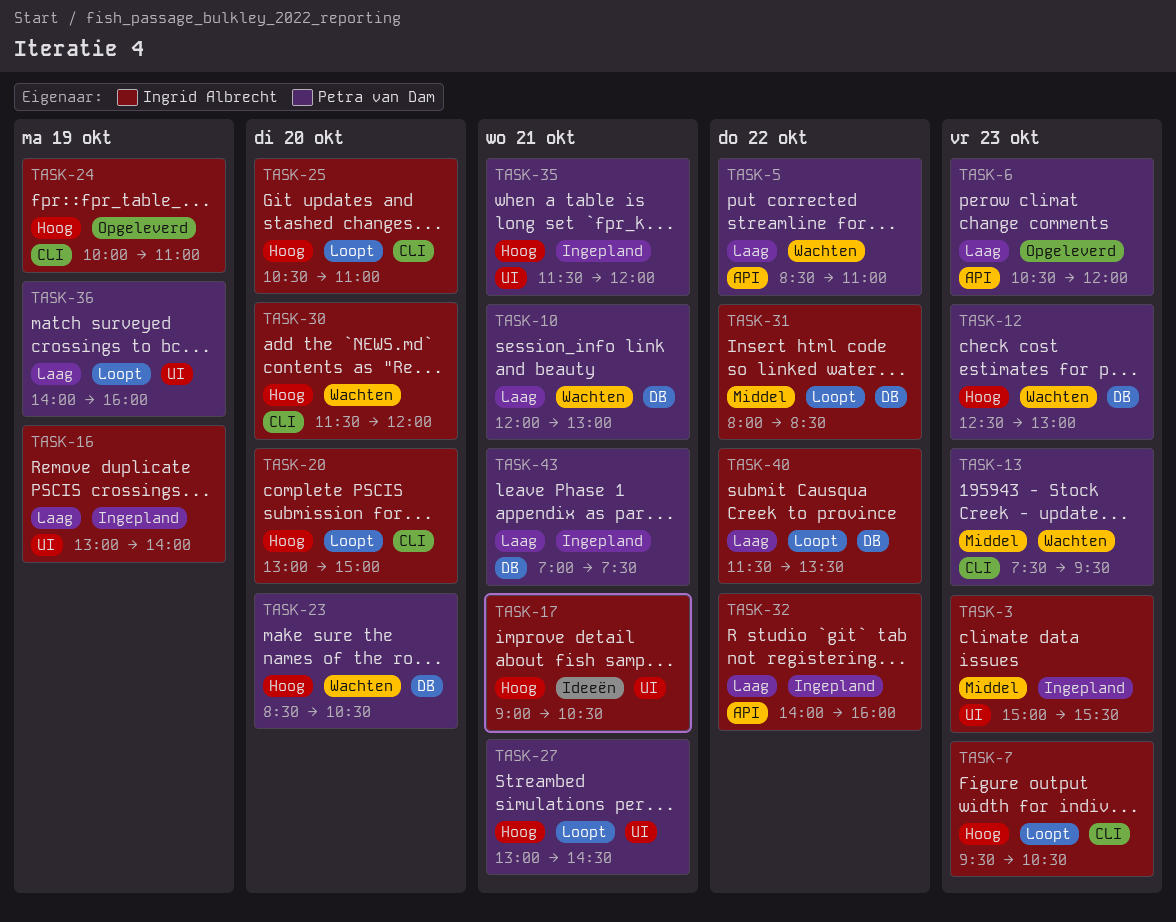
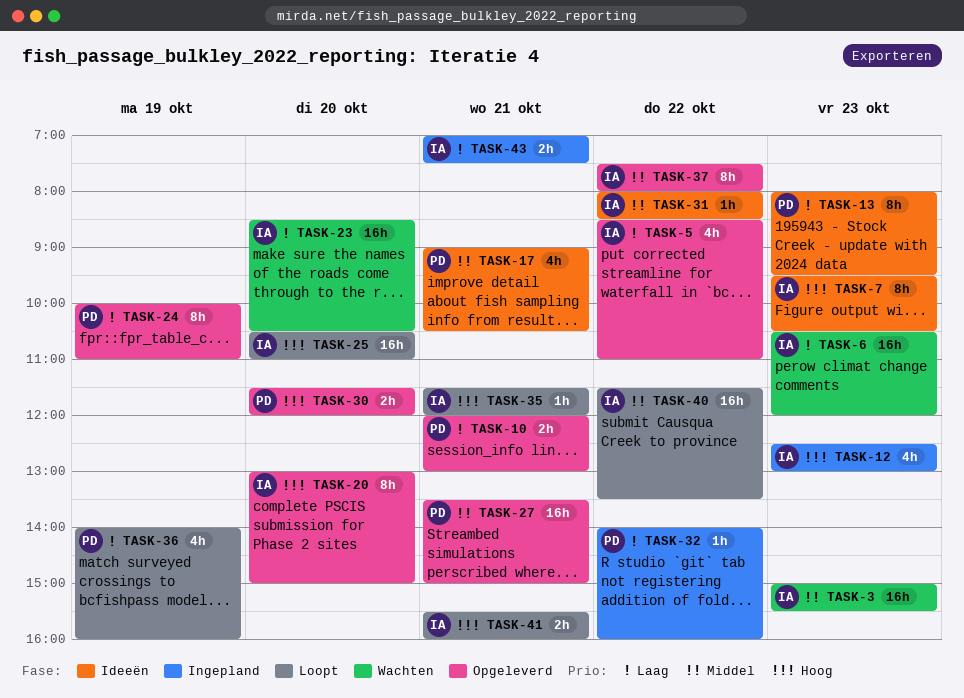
TASK-3, status: Ingepland -> Wachten
TASK-5, status: Wachten -> Opgeleverd
TASK-5, owner: Petra van Dam -> Ingrid Albrecht
TASK-6, status: Opgeleverd -> Wachten
TASK-6, owner: Petra van Dam -> Ingrid Albrecht
TASK-7, status: Loopt -> Ideeën
TASK-10, status: Wachten -> Opgeleverd
TASK-12, status: Wachten -> Ingepland
TASK-12, owner: Petra van Dam -> Ingrid Albrecht
TASK-13, status: Wachten -> Ideeën
TASK-13, priority: Middel -> Laag
TASK-13, begins: 07:30 -> 08:00
TASK-16: present -> none
TASK-17, owner: Ingrid Albrecht -> Petra van Dam
TASK-17, priority: Hoog -> Middel
TASK-20, status: Loopt -> Opgeleverd
TASK-23, owner: Petra van Dam -> Ingrid Albrecht
TASK-23, priority: Hoog -> Laag
TASK-24, owner: Ingrid Albrecht -> Petra van Dam
TASK-24, priority: Hoog -> Laag
TASK-27, status: Loopt -> Opgeleverd
TASK-27, priority: Hoog -> Middel
TASK-27, begins: 13:00 -> 13:30
TASK-27, ends: 14:30 -> 15:00
TASK-30, status: Wachten -> Opgeleverd
TASK-30, owner: Ingrid Albrecht -> Petra van Dam
TASK-31, status: Loopt -> Ideeën
TASK-32, owner: Ingrid Albrecht -> Petra van Dam
TASK-35, status: Ingepland -> Loopt
TASK-35, owner: Petra van Dam -> Ingrid Albrecht
TASK-37: none -> present
TASK-40, priority: Laag -> Middel
TASK-41: none -> present
TASK-43, owner: Petra van Dam -> Ingrid Albrecht

